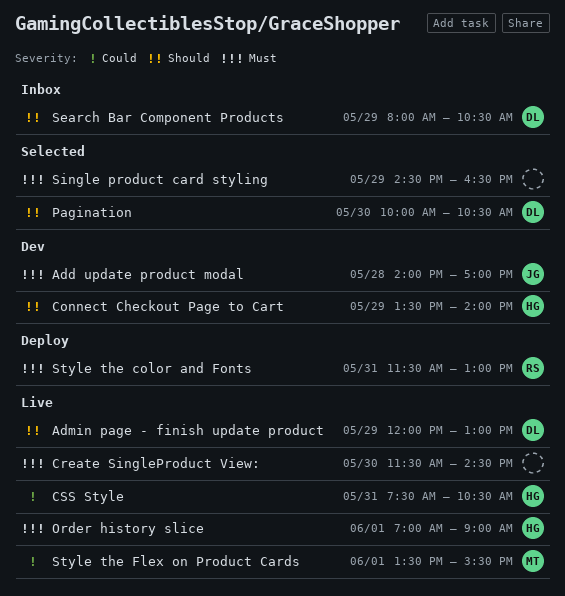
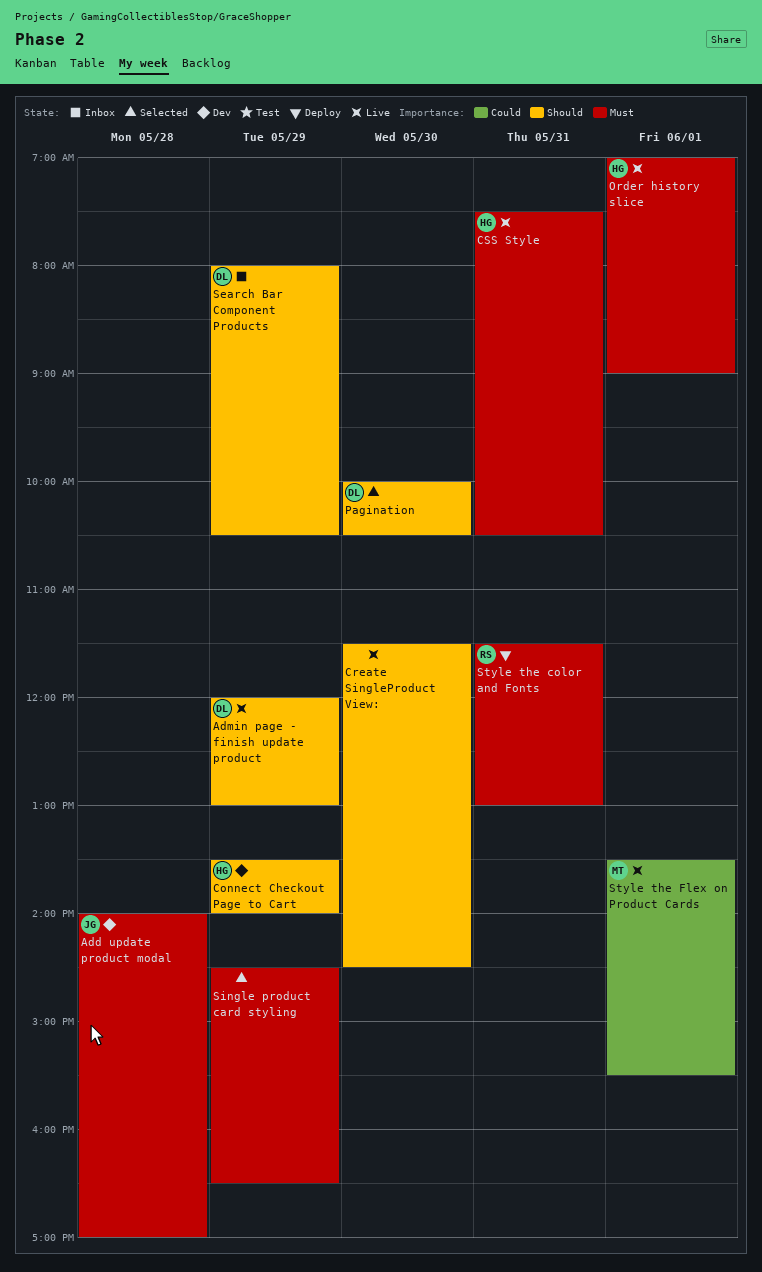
Create SingleProduct View:, priority: Must -> Should
CSS Style, priority: Could -> Must

